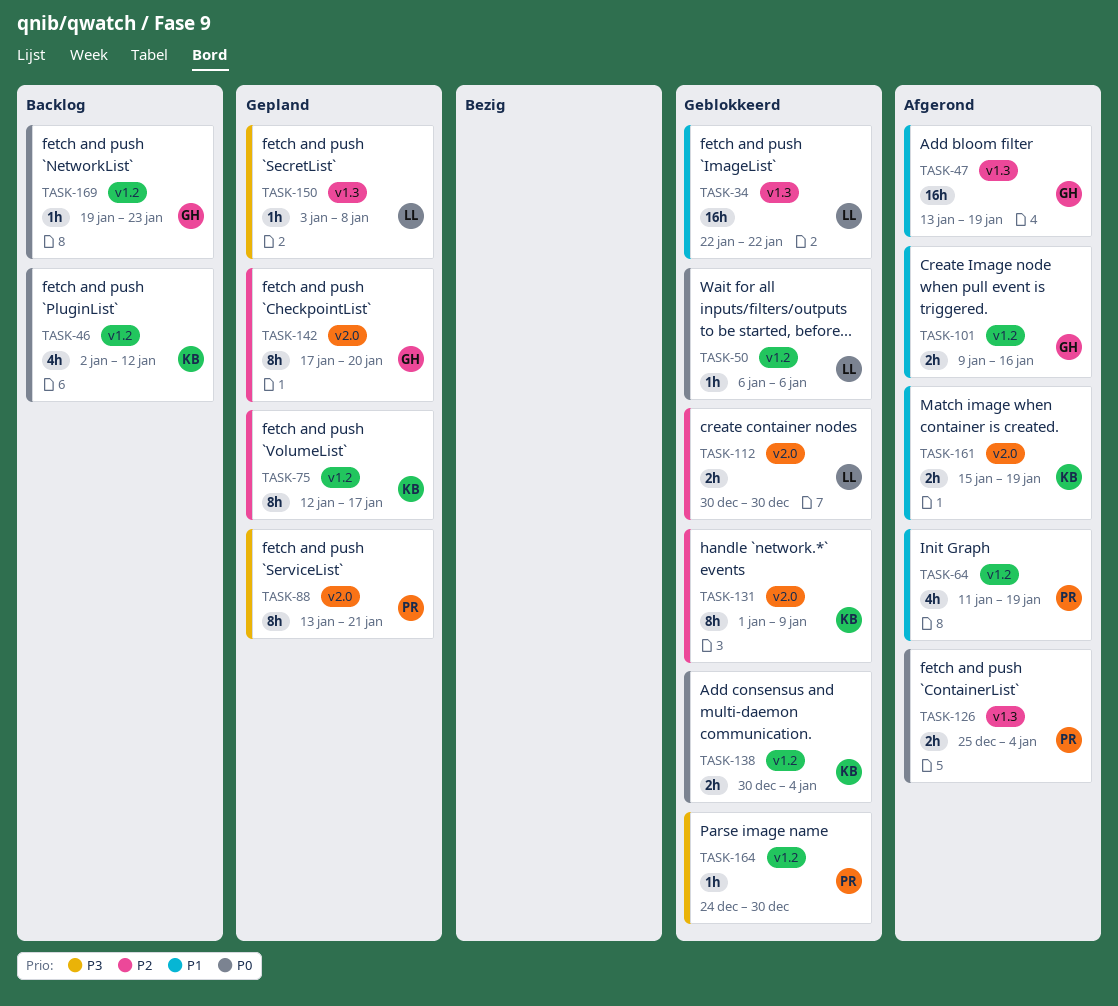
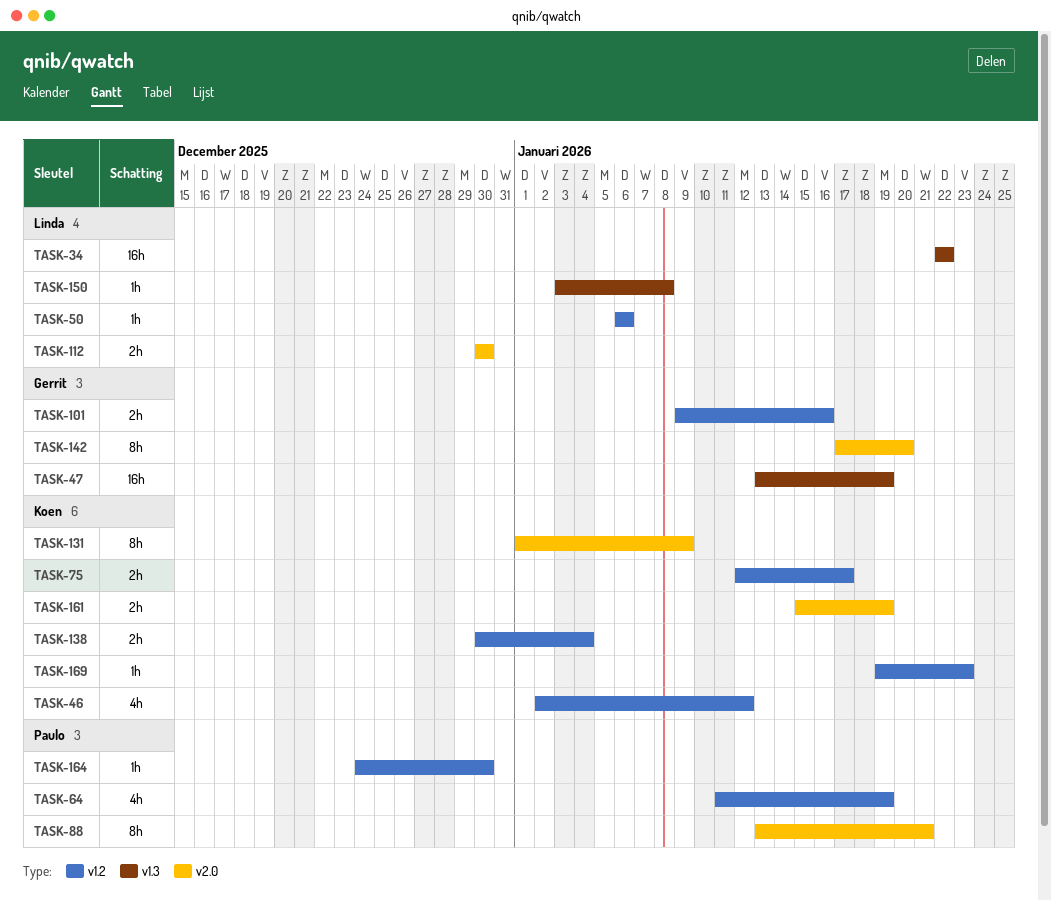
TASK-75, estimate: 8h -> 2h
TASK-126: present -> none
TASK-169, owner: Gerrit -> Koen

